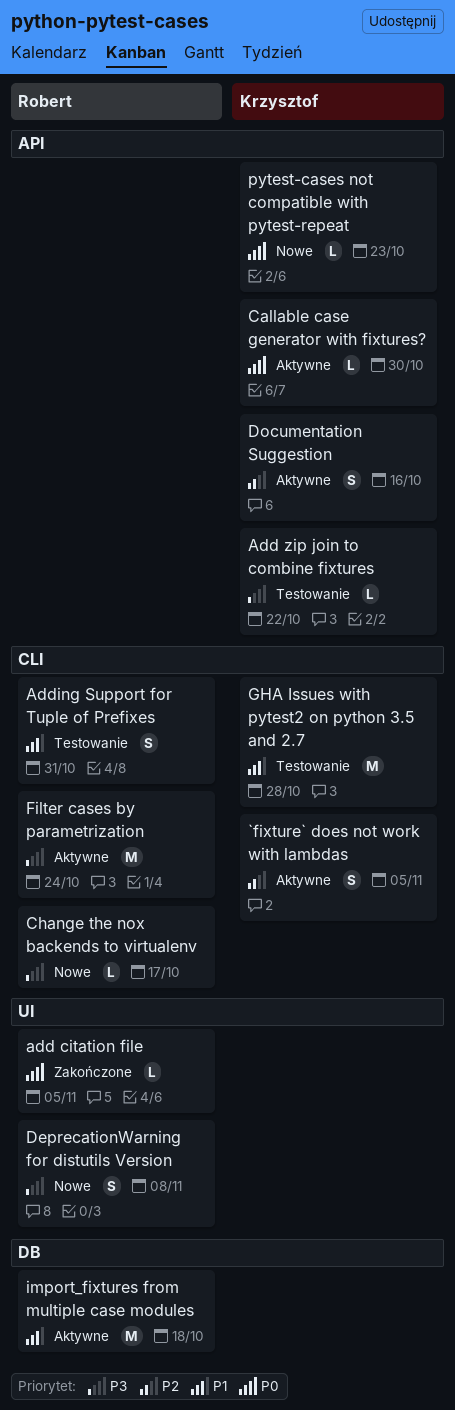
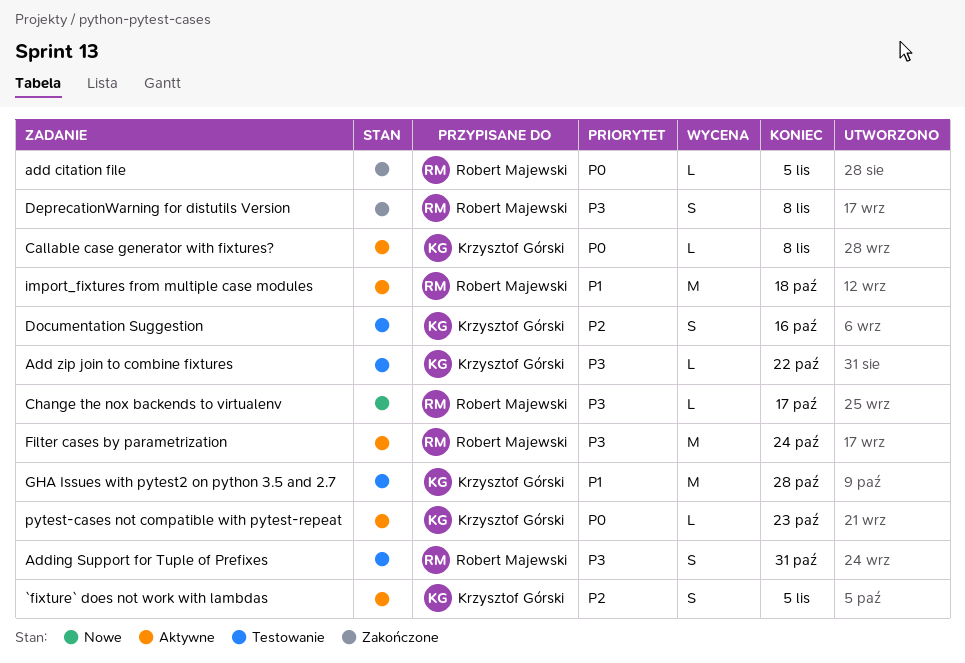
Adding Support for Tuple of Prefixes, priority: P1 -> P3
Callable case generator with fixtures?, due: Oct 30 -> Nov 8
DeprecationWarning for distutils Version, status: Nowe -> Zakończone
Documentation Suggestion, status: Aktywne -> Testowanie
pytest-cases not compatible with pytest-repeat, status: Nowe -> Aktywne

